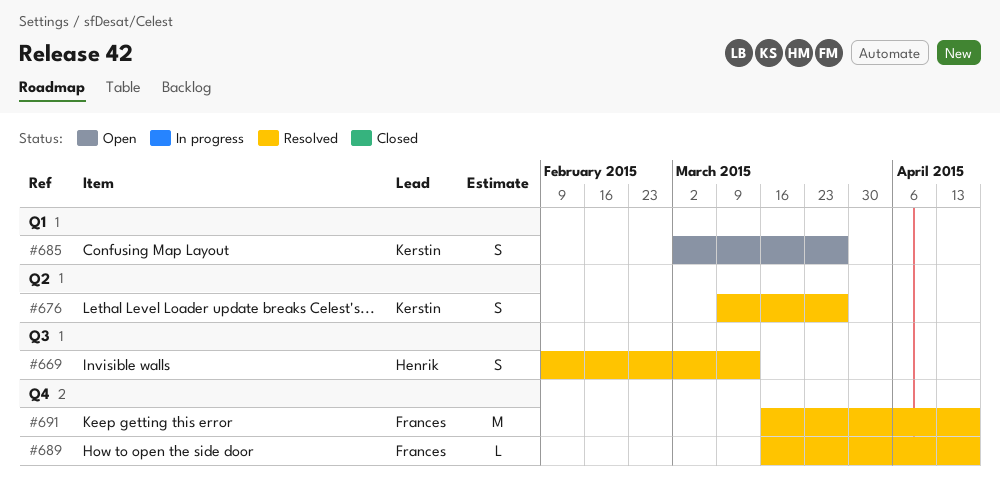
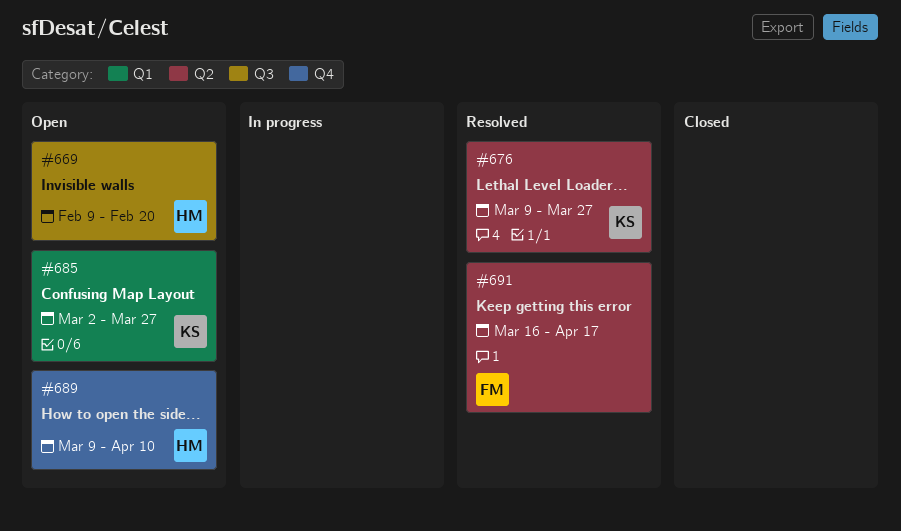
#669, status: Resolved -> Open
#669, due: Mar 13 -> Feb 20
#689, status: Resolved -> Open
#689, owner: Frances -> Henrik
#689, start: Mar 16 -> Mar 9
#689, due: Apr 17 -> Apr 10
#691, label: Q4 -> Q2

